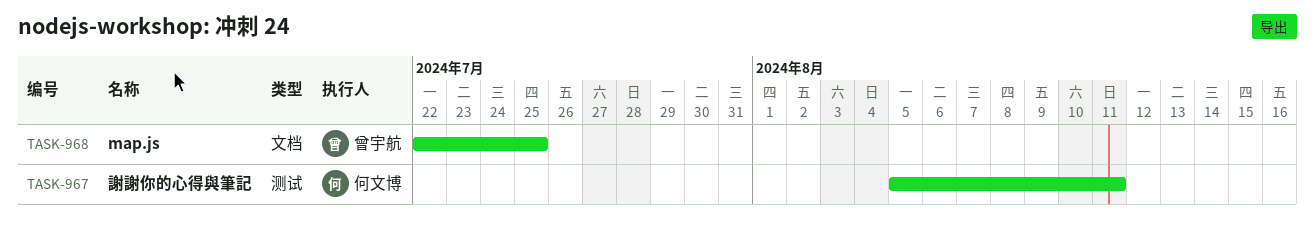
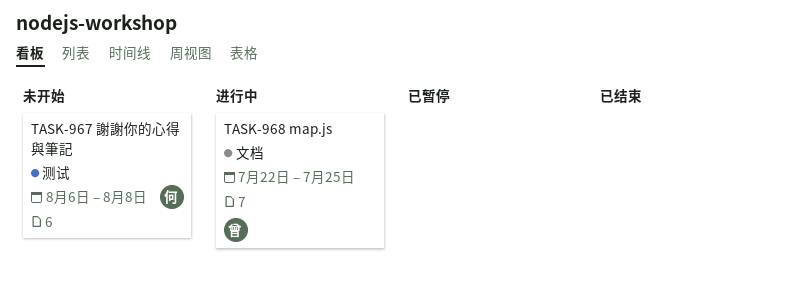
TASK-967, start: Aug 5 -> Aug 6
TASK-967, due: Aug 11 -> Aug 8

